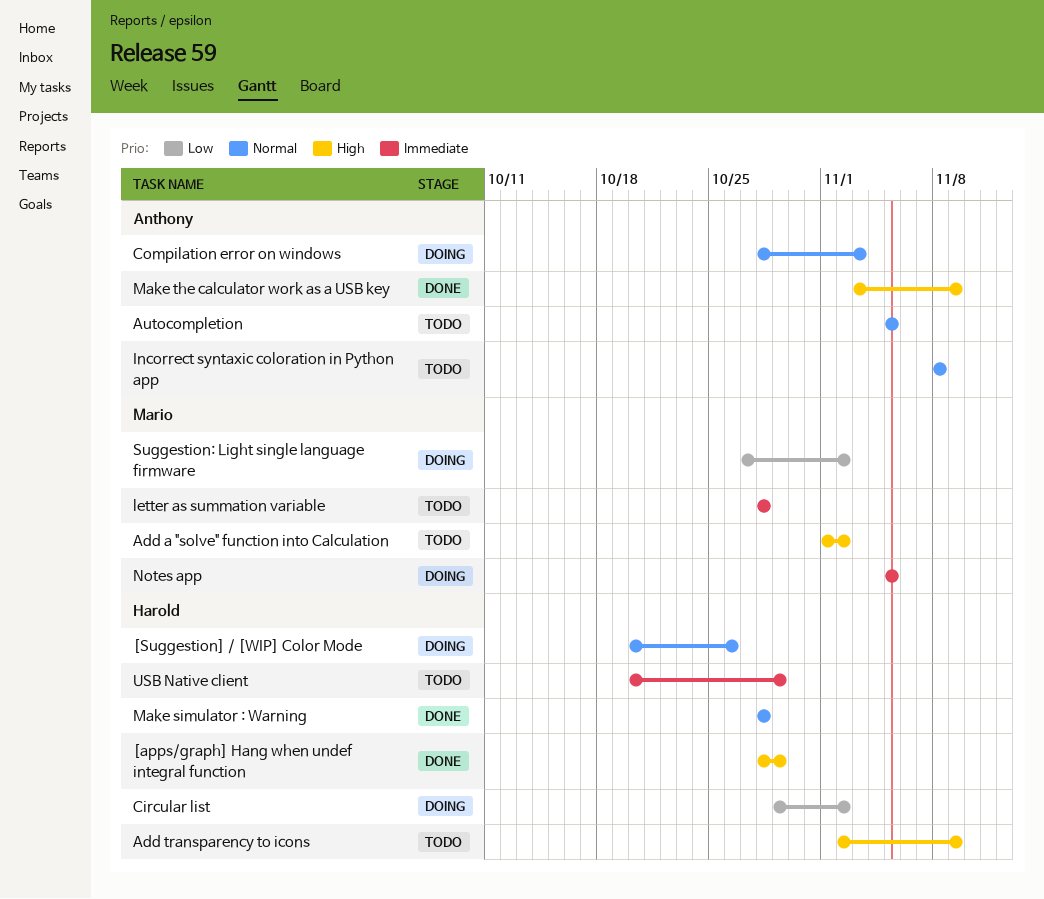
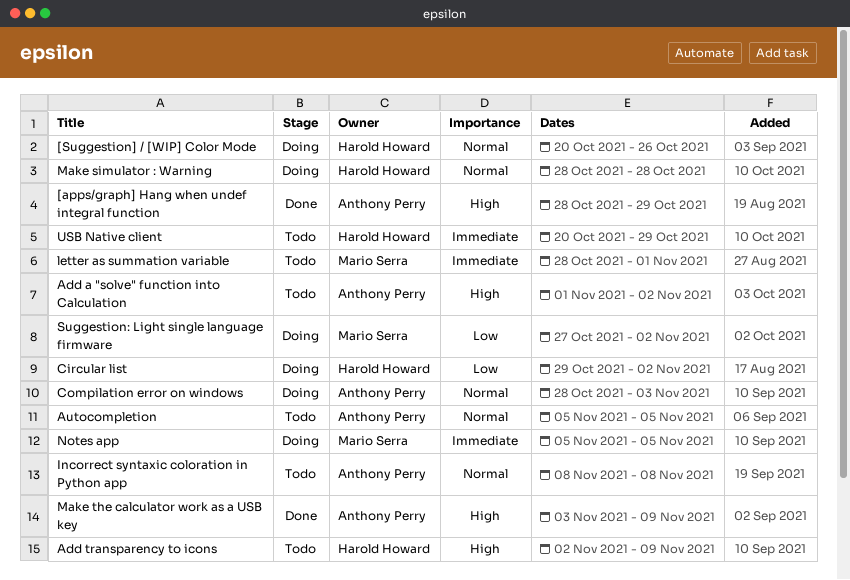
[apps/graph] Hang when undef integral function, owner: Harold Howard -> Anthony Perry
Add a "solve" function into Calculation, owner: Mario Serra -> Anthony Perry
letter as summation variable, due: Oct 28 -> Nov 1
Make simulator : Warning, status: Done -> Doing

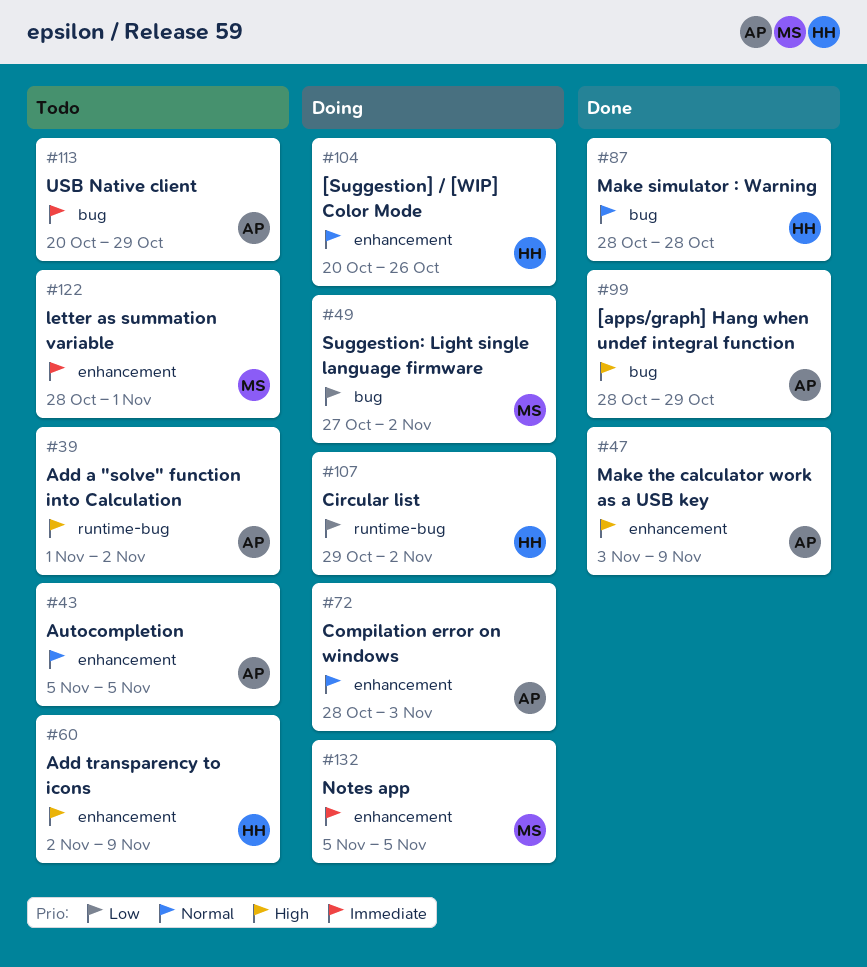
Incorrect syntaxic coloration in Python app: present -> none
Make simulator : Warning, status: Doing -> Done
USB Native client, owner: Harold Howard -> Anthony Perry

